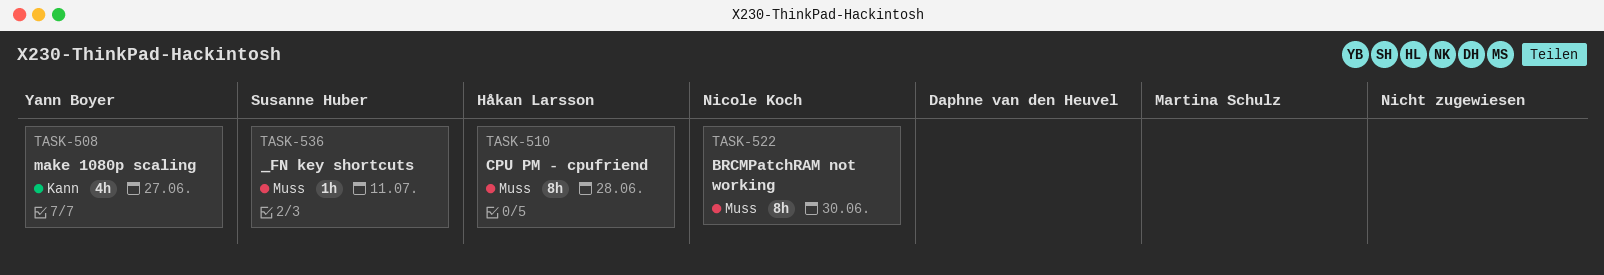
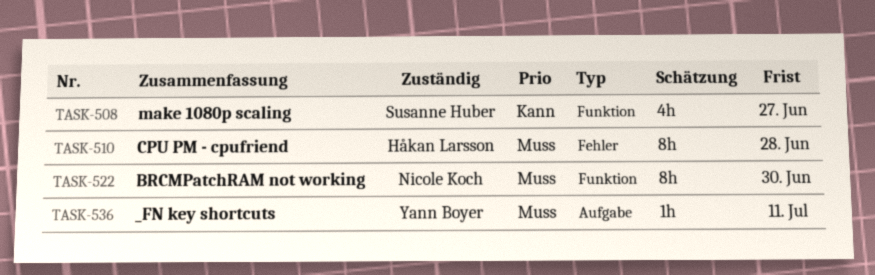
TASK-508, owner: Yann Boyer -> Susanne Huber
TASK-536, owner: Susanne Huber -> Yann Boyer

